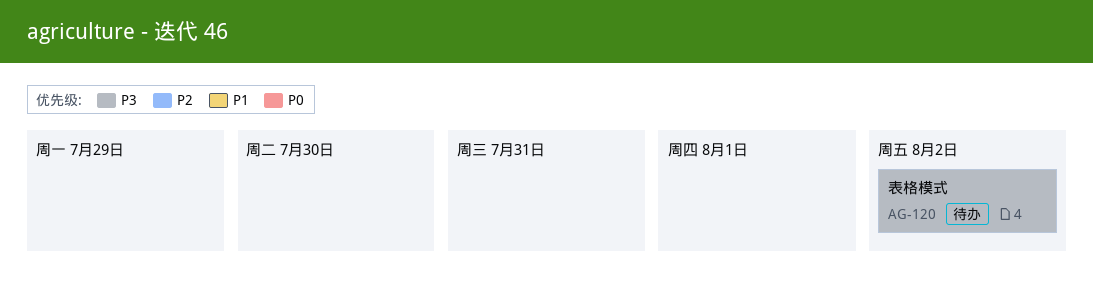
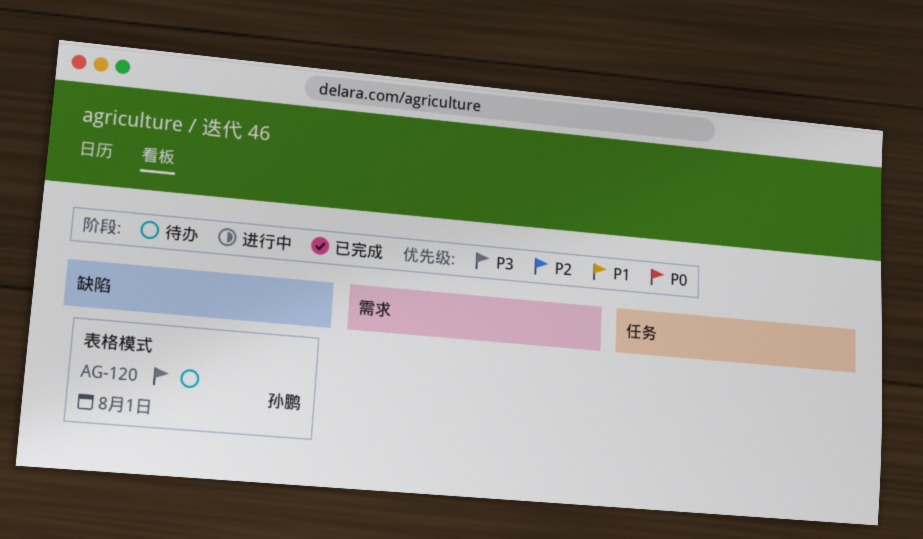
AG-120, due: Aug 2 -> Aug 1

